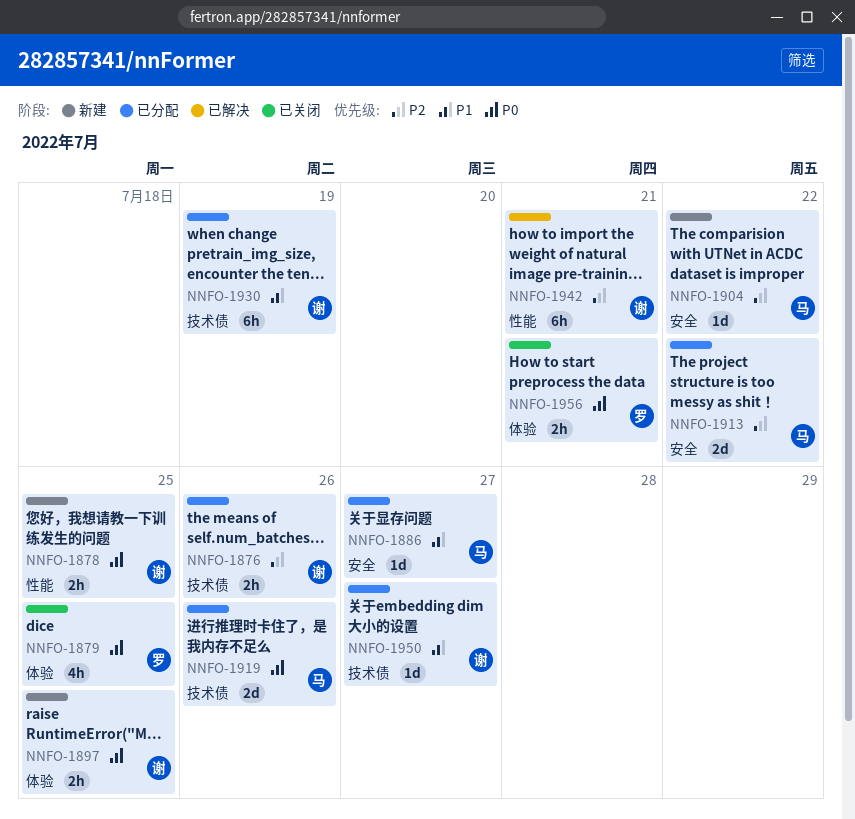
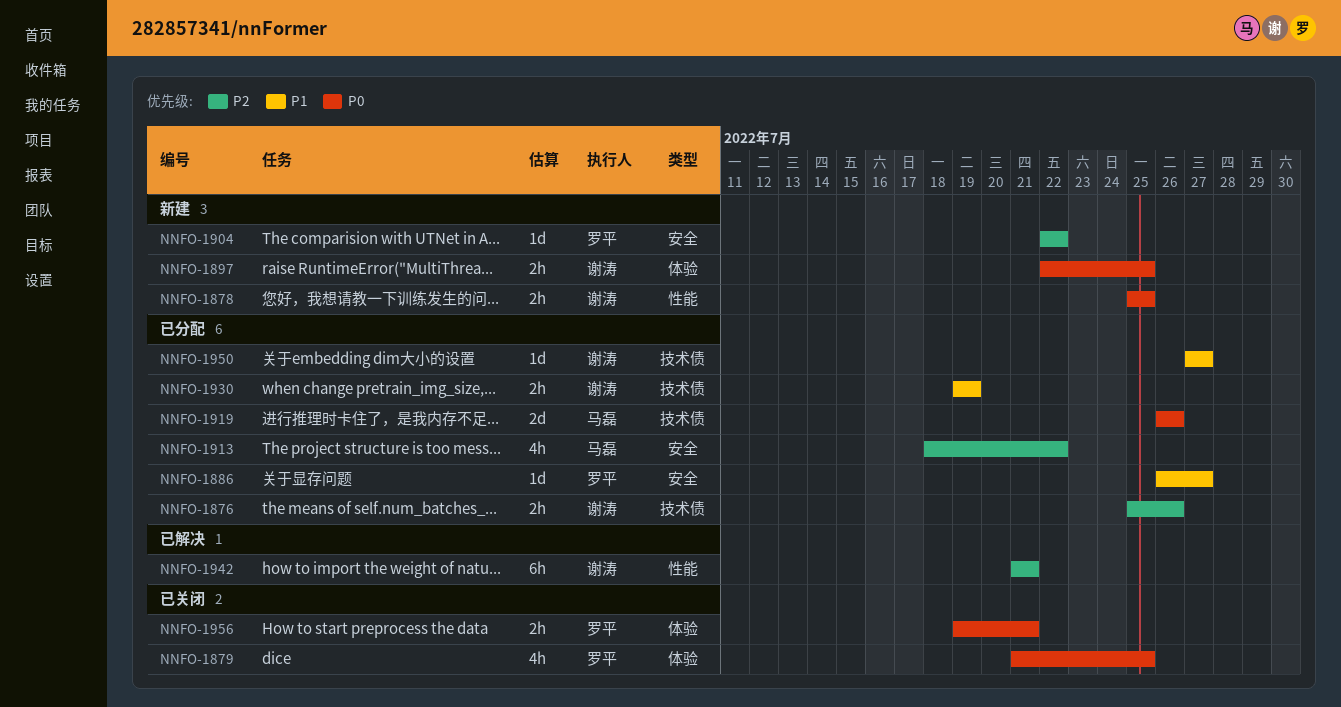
NNFO-1886, owner: 马磊 -> 罗平
NNFO-1904, owner: 马磊 -> 罗平
NNFO-1913, estimate: 2d -> 4h
NNFO-1930, estimate: 6h -> 2h

